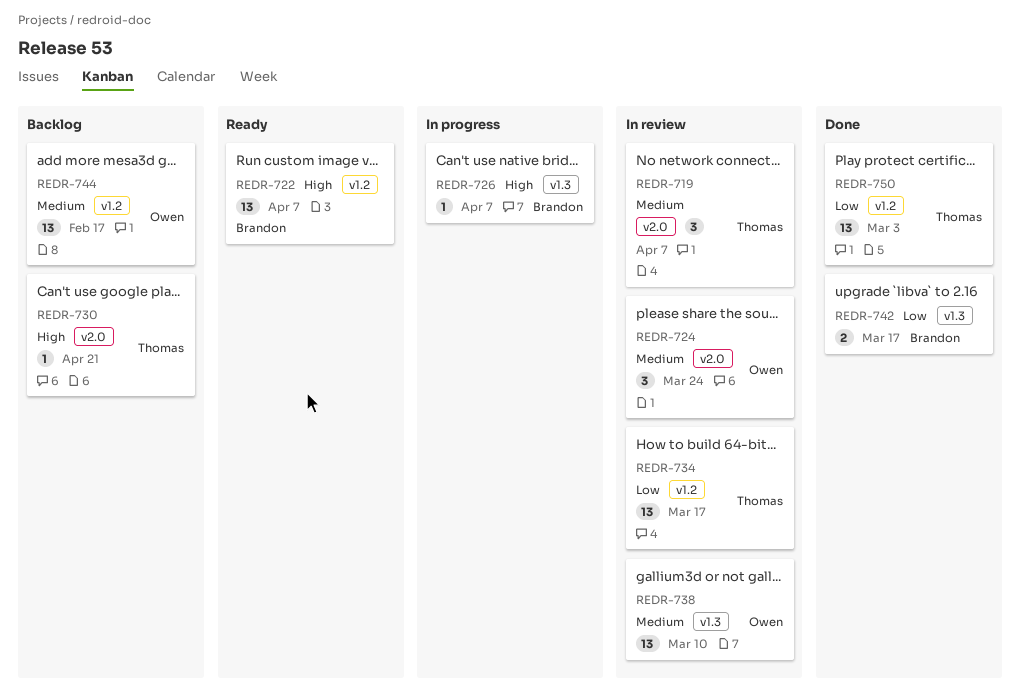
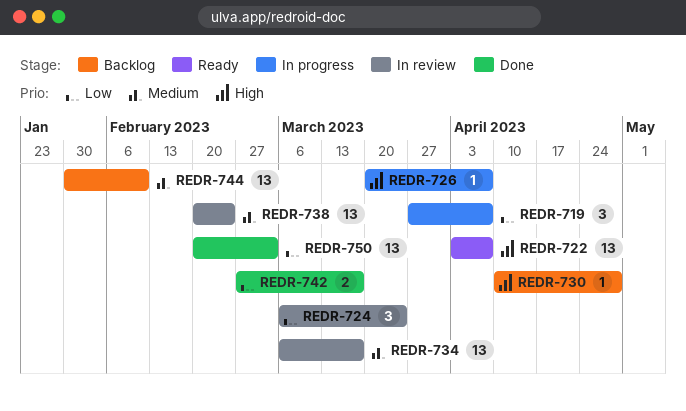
REDR-719, status: In review -> In progress
REDR-719, priority: Medium -> Low
REDR-724, priority: Medium -> Low
REDR-730, due: Apr 21 -> Apr 28
REDR-734, priority: Low -> Medium
REDR-738, due: Mar 10 -> Feb 24
REDR-744, due: Feb 17 -> Feb 10

